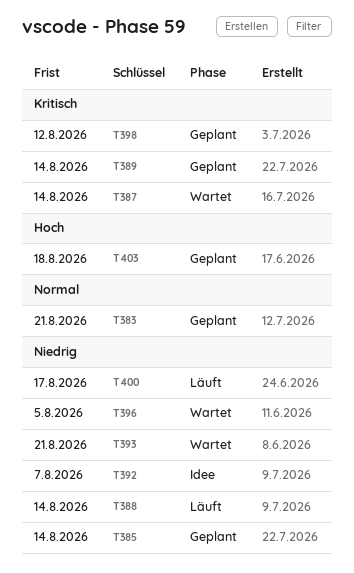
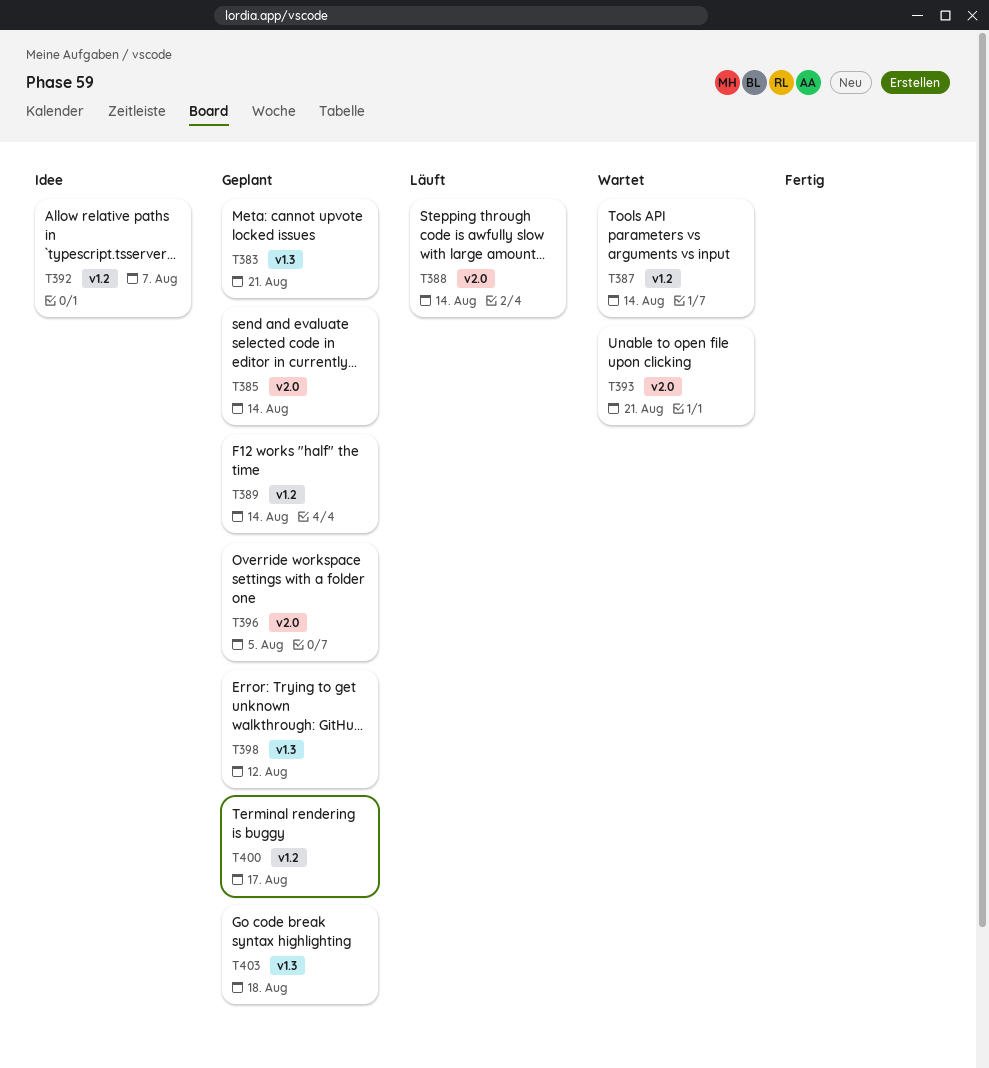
T396, status: Wartet -> Geplant
T400, status: Läuft -> Geplant

